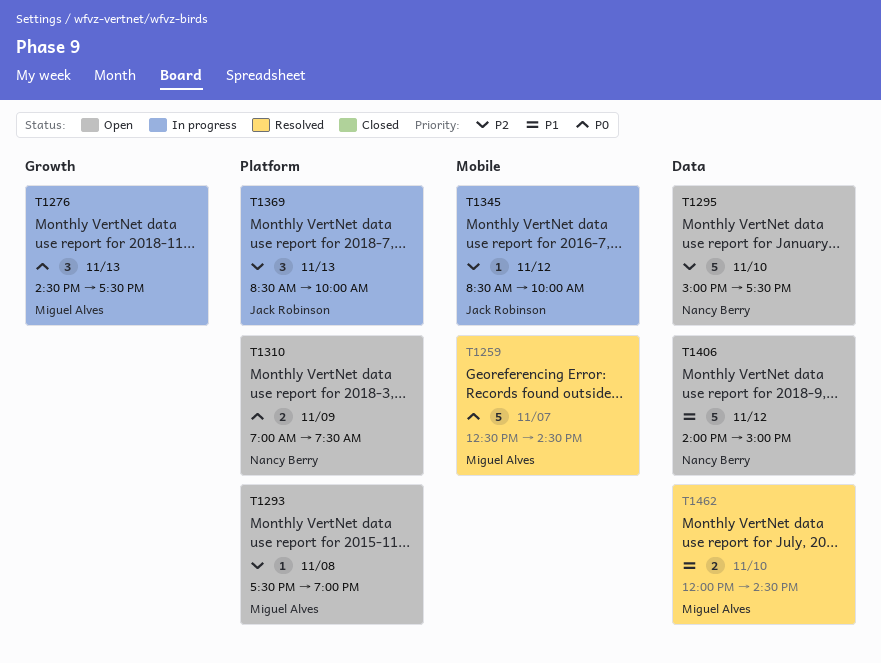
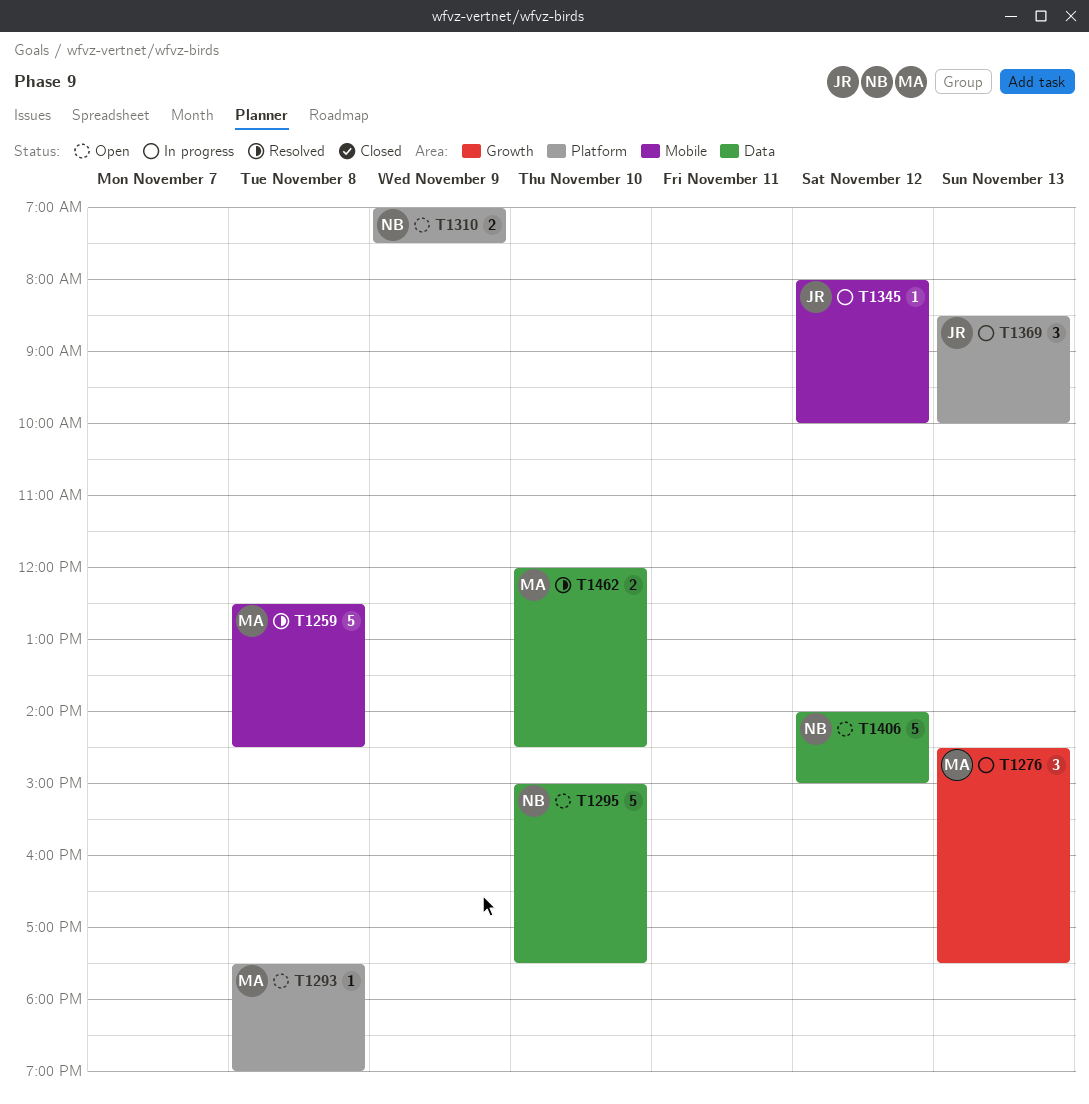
T1259, day: Nov 7 -> Nov 8
T1345, begins: 08:30 -> 08:00

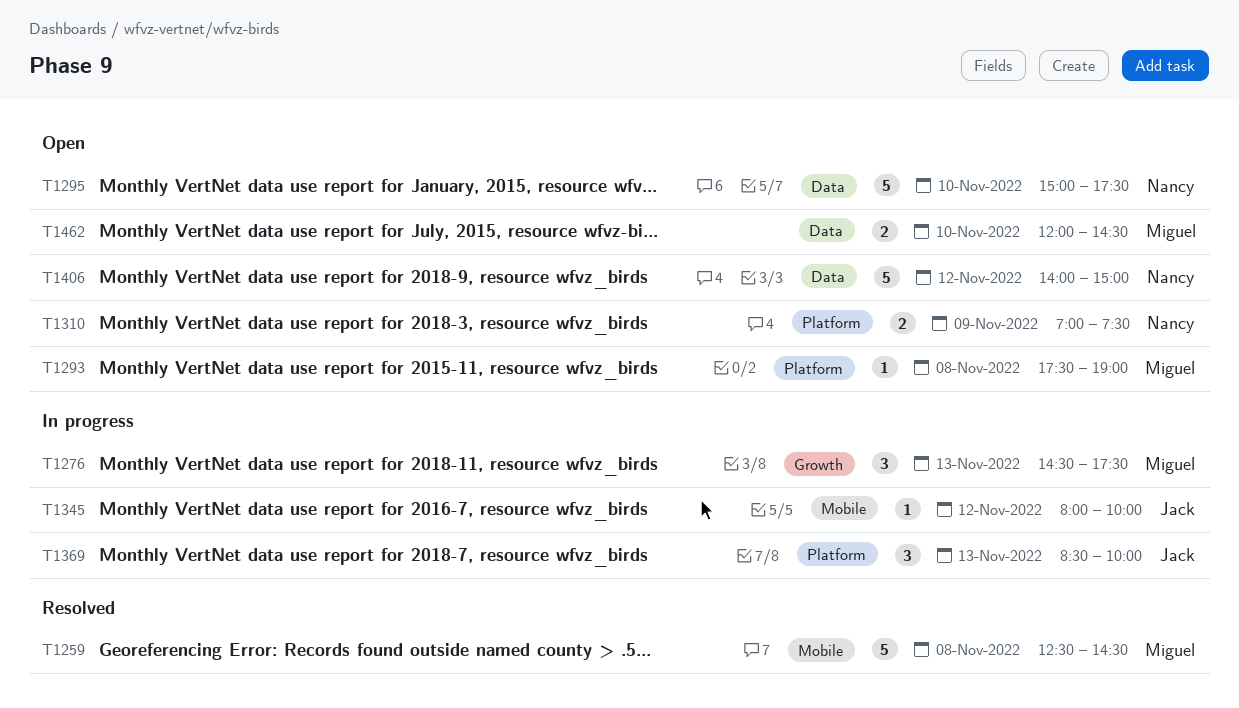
T1462, status: Resolved -> Open

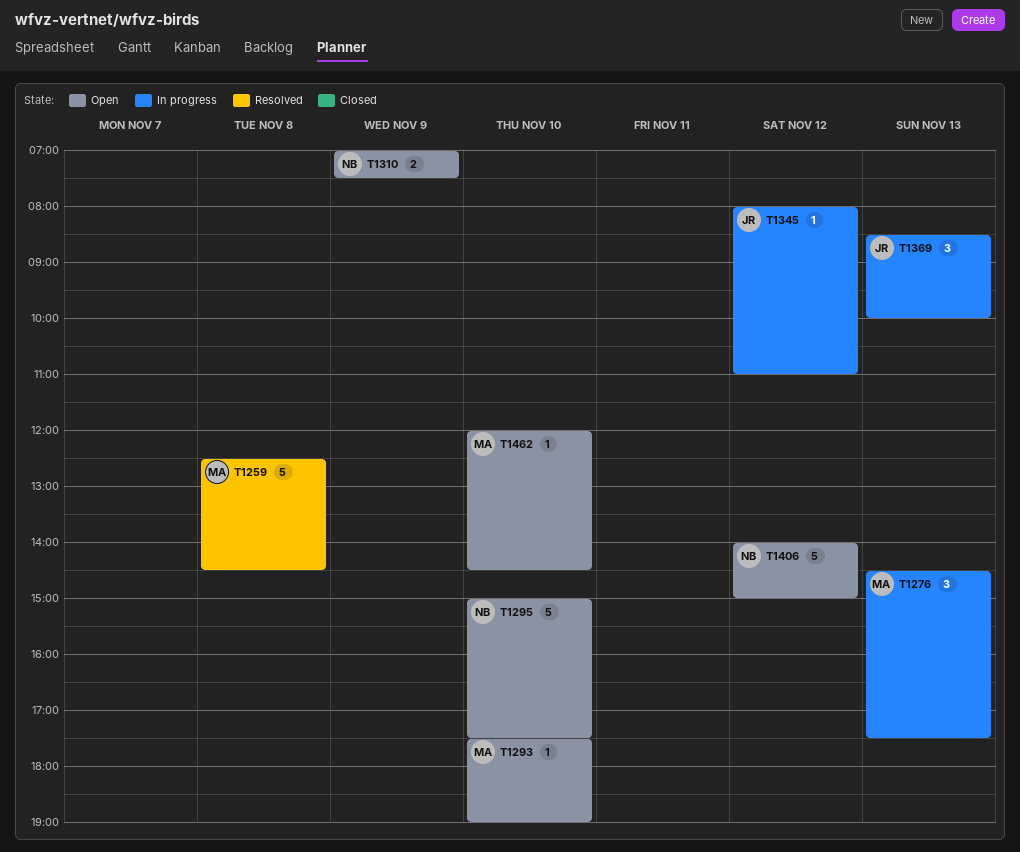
T1293, day: Nov 8 -> Nov 10
T1345, ends: 10:00 -> 11:00
T1462, estimate: 2 -> 1

